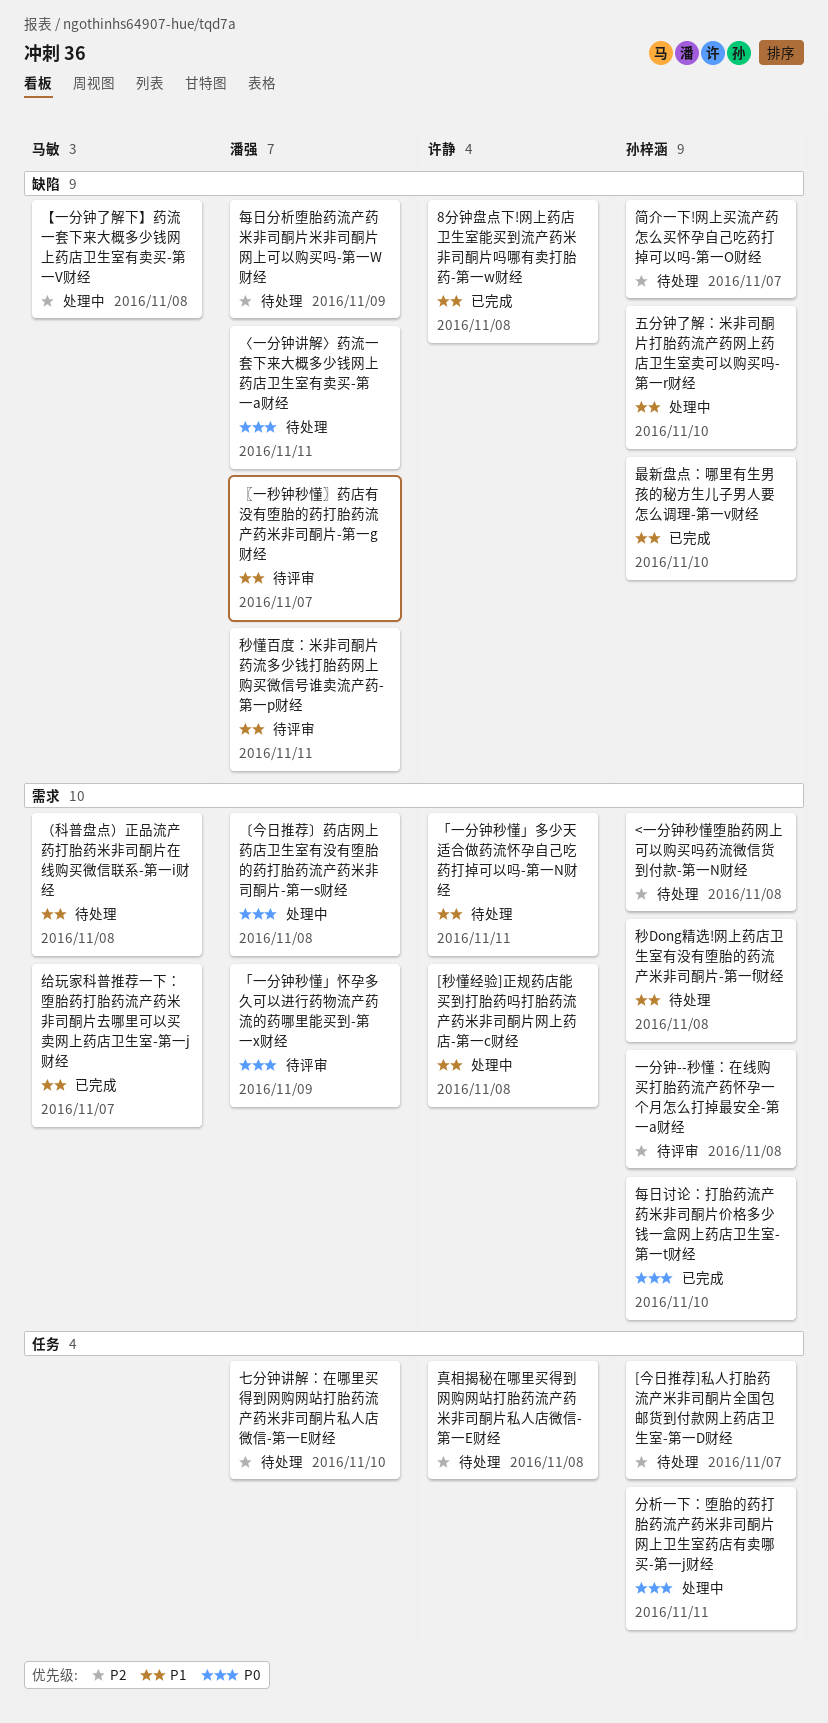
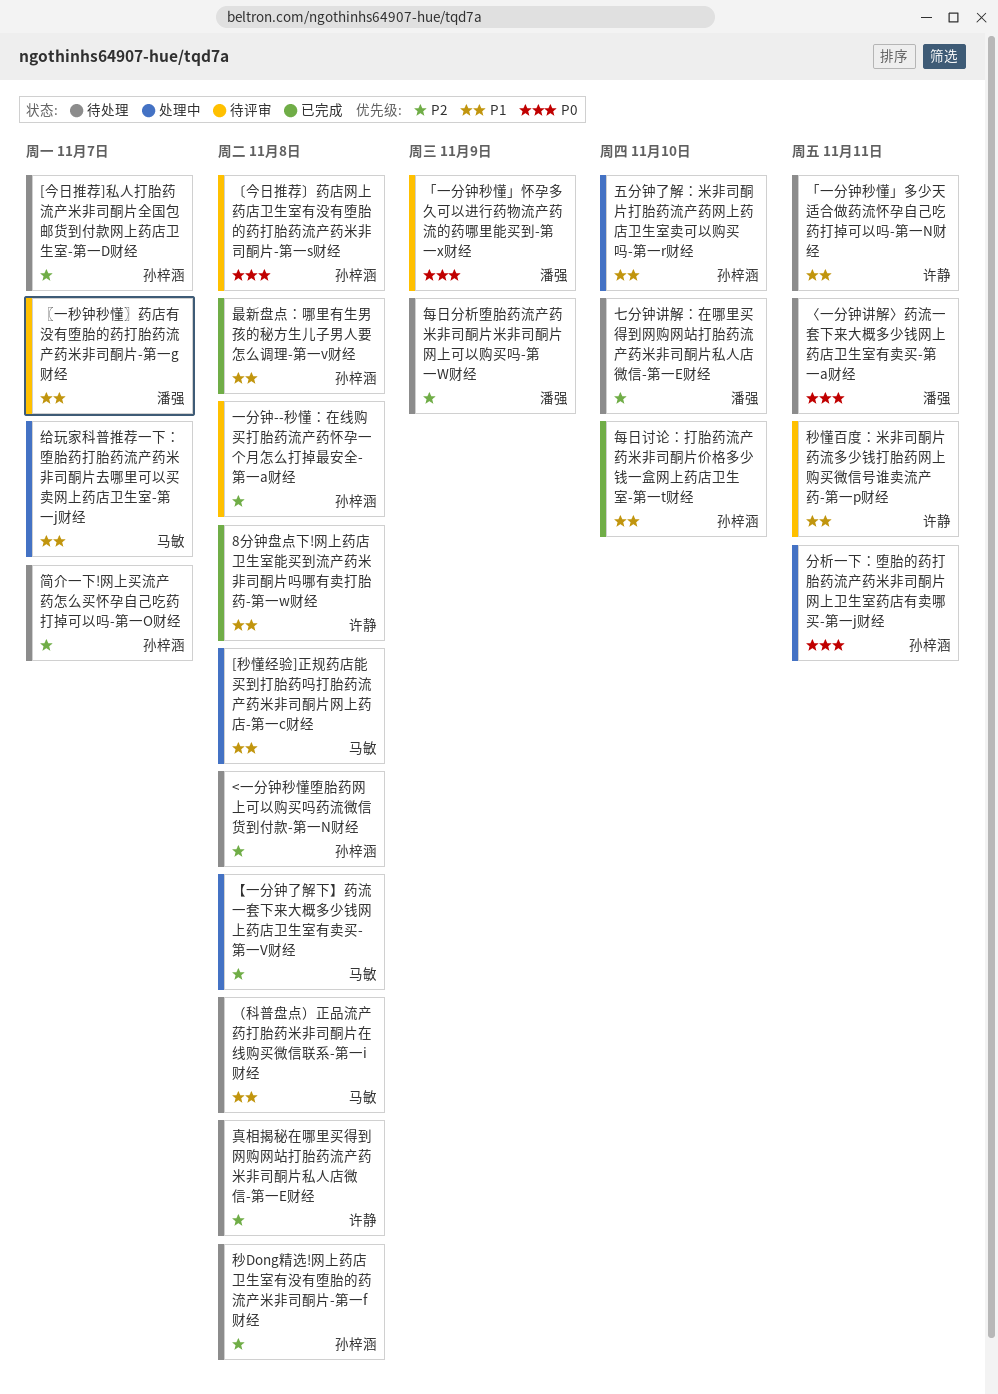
[秒懂经验]正规药店能买到打胎药吗打胎药流产药米非司酮片网上药店-第一c财经, owner: 许静 -> 马敏
〔今日推荐〕药店网上药店卫生室有没有堕胎的药打胎药流产药米非司酮片-第一s财经, status: 处理中 -> 待评审
〔今日推荐〕药店网上药店卫生室有没有堕胎的药打胎药流产药米非司酮片-第一s财经, owner: 潘强 -> 孙梓涵
最新盘点：哪里有生男孩的秘方生儿子男人要怎么调理-第一v财经, due: Nov 10 -> Nov 8
每日讨论：打胎药流产药米非司酮片价格多少钱一盒网上药店卫生室-第一t财经, priority: P0 -> P1
秒Dong精选!网上药店卫生室有没有堕胎的药流产米非司酮片-第一f财经, priority: P1 -> P2
秒懂百度：米非司酮片药流多少钱打胎药网上购买微信号谁卖流产药-第一p财经, owner: 潘强 -> 许静
给玩家科普推荐一下：堕胎药打胎药流产药米非司酮片去哪里可以买卖网上药店卫生室-第一j财经, status: 已完成 -> 处理中

